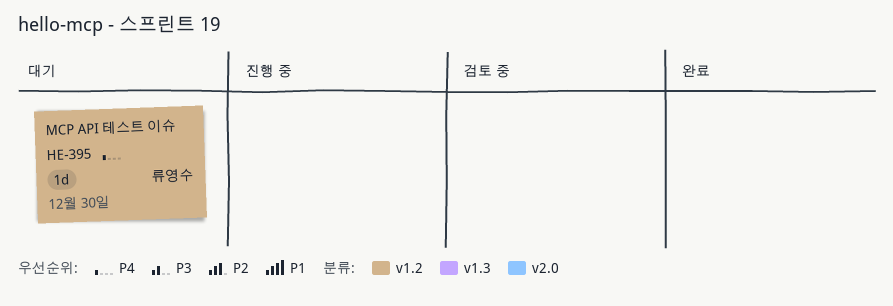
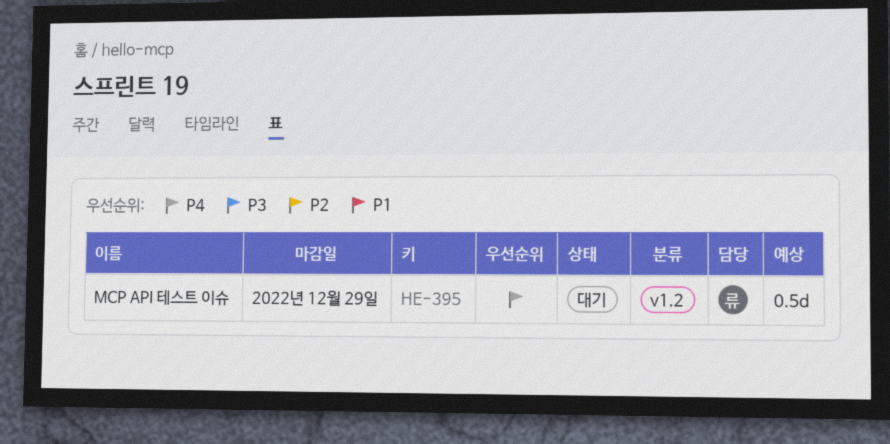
HE-395, estimate: 1d -> 0.5d
HE-395, due: Dec 30 -> Dec 29

